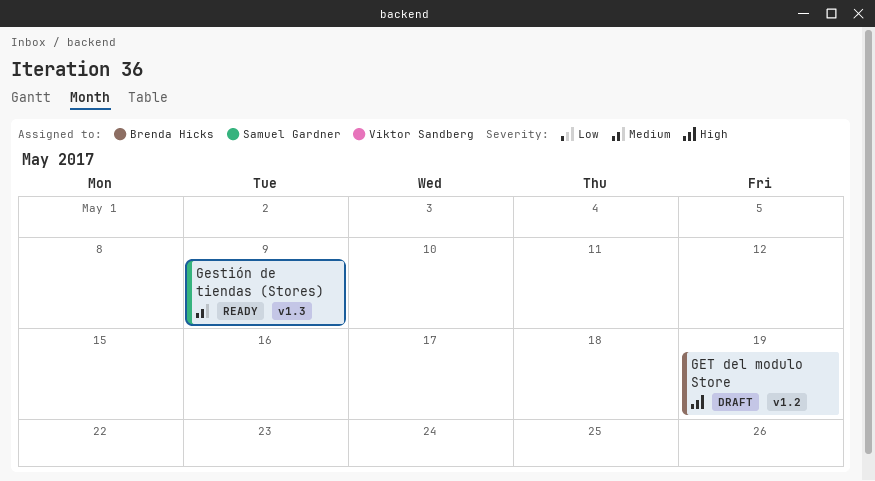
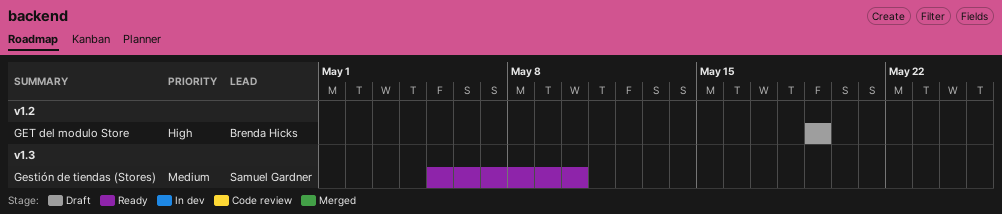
Gestión de tiendas (Stores), due: May 9 -> May 10

